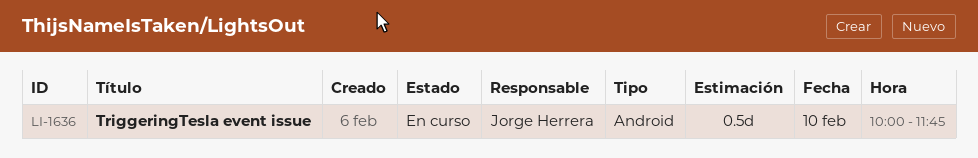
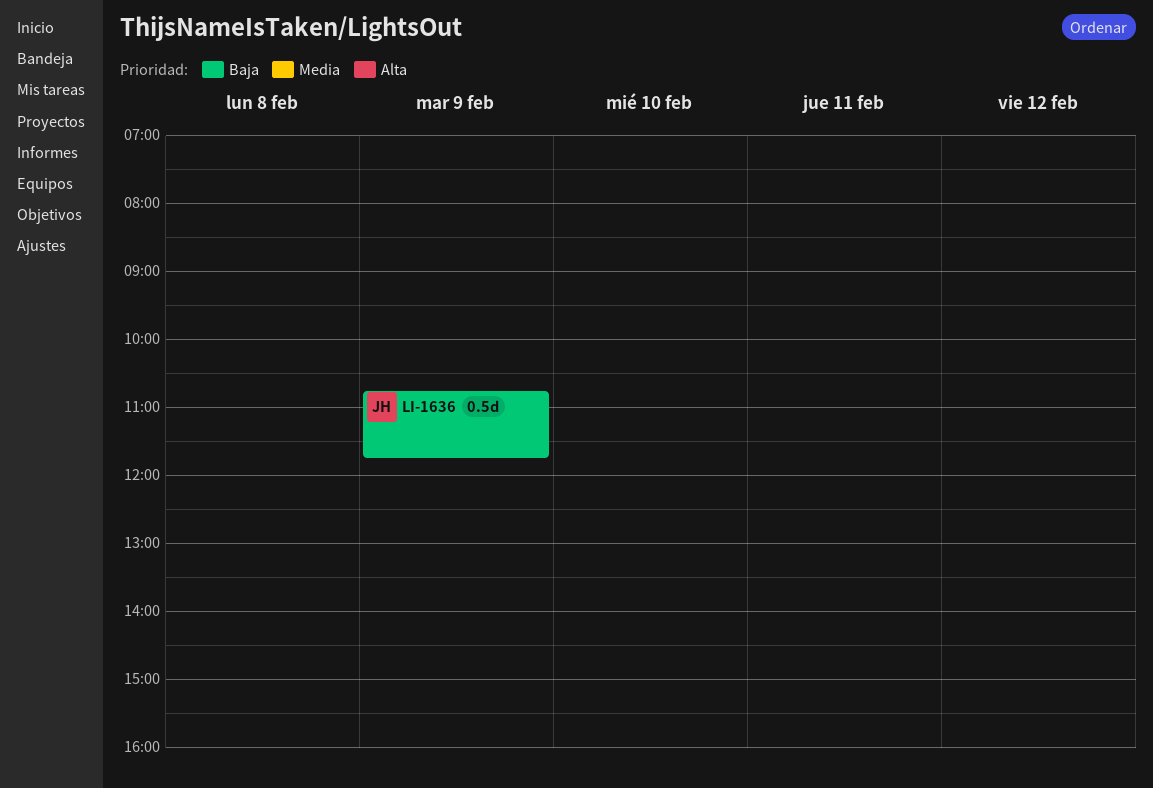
LI-1636, day: Feb 10 -> Feb 9
LI-1636, begins: 10:00 -> 10:45

